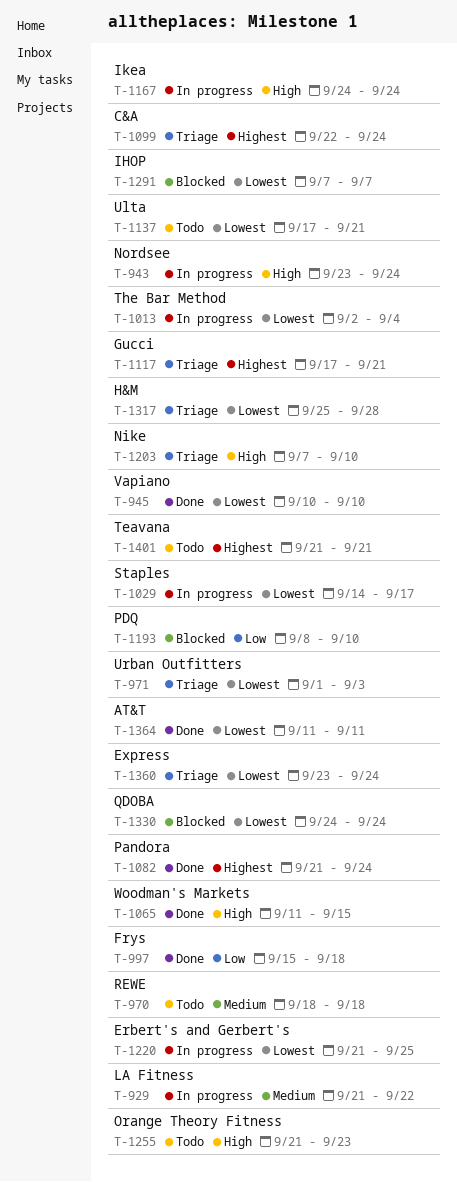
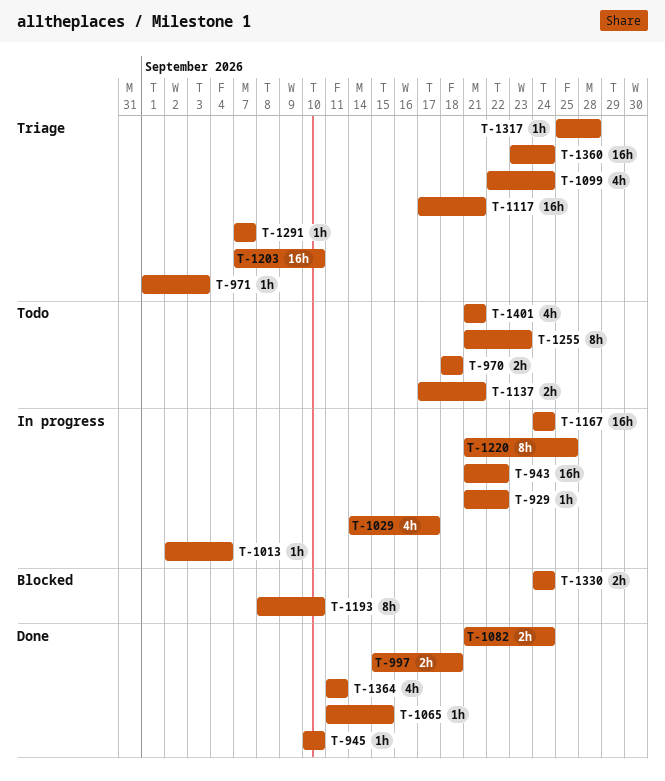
T-943, start: Sep 23 -> Sep 21
T-943, due: Sep 24 -> Sep 22
T-1291, status: Blocked -> Triage

